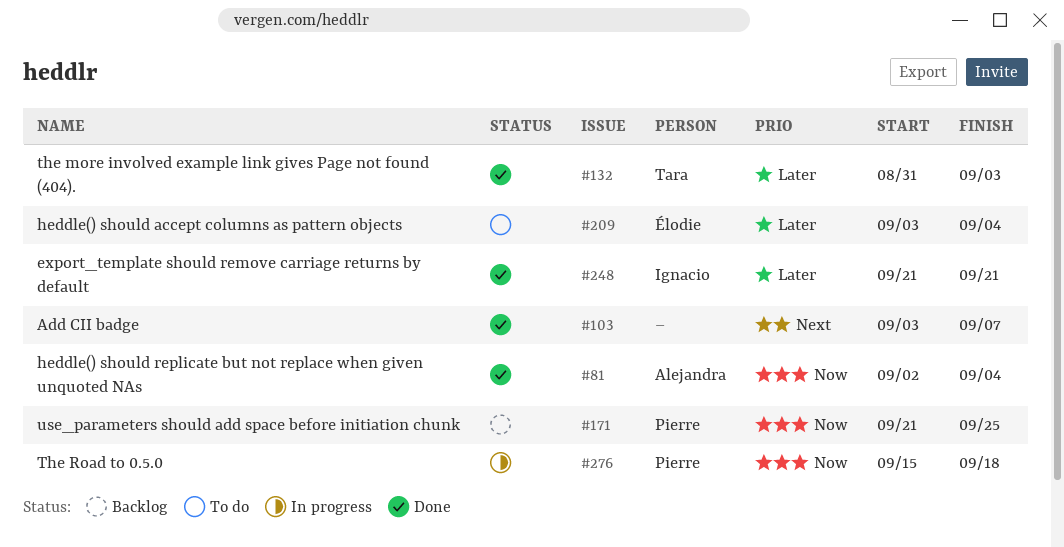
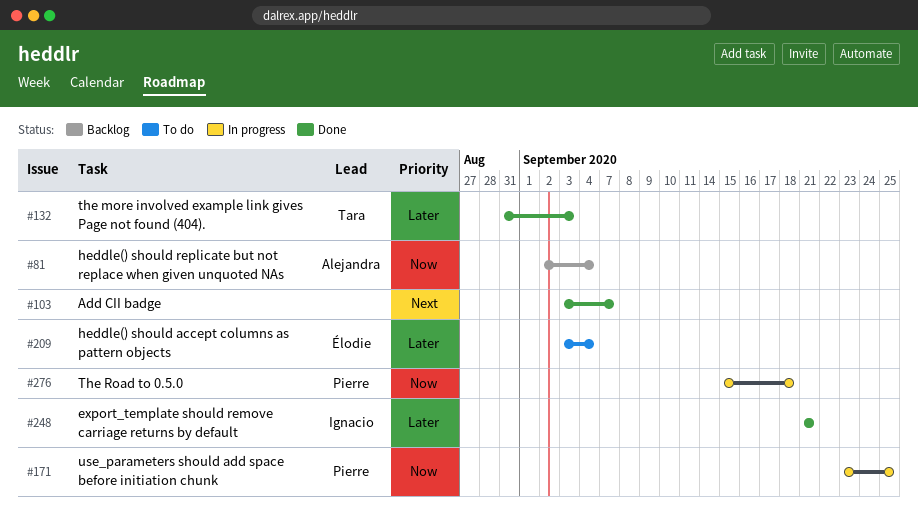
#81, status: Done -> Backlog
#171, status: Backlog -> In progress
#171, start: Sep 21 -> Sep 23

